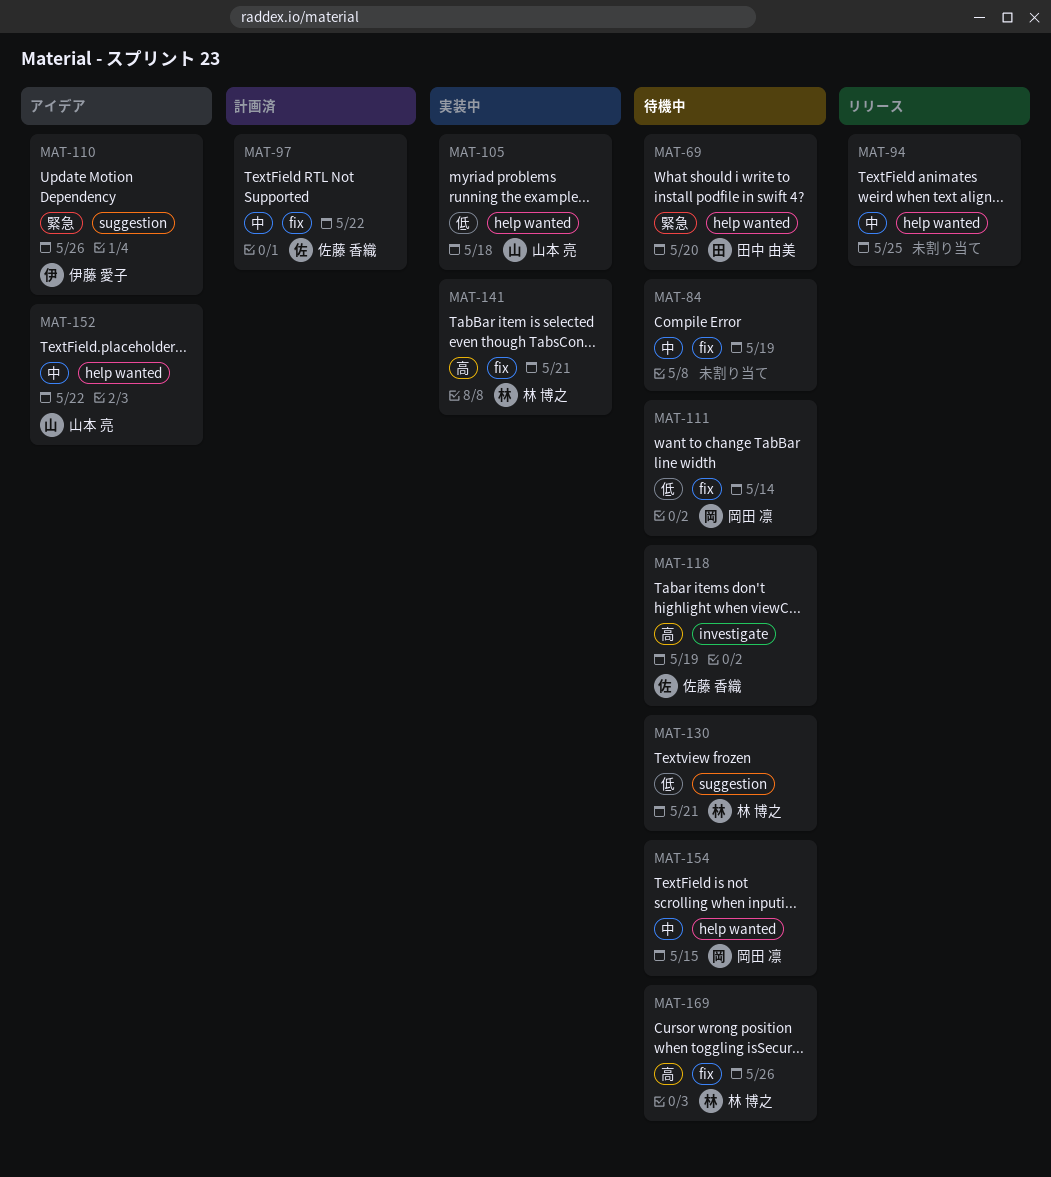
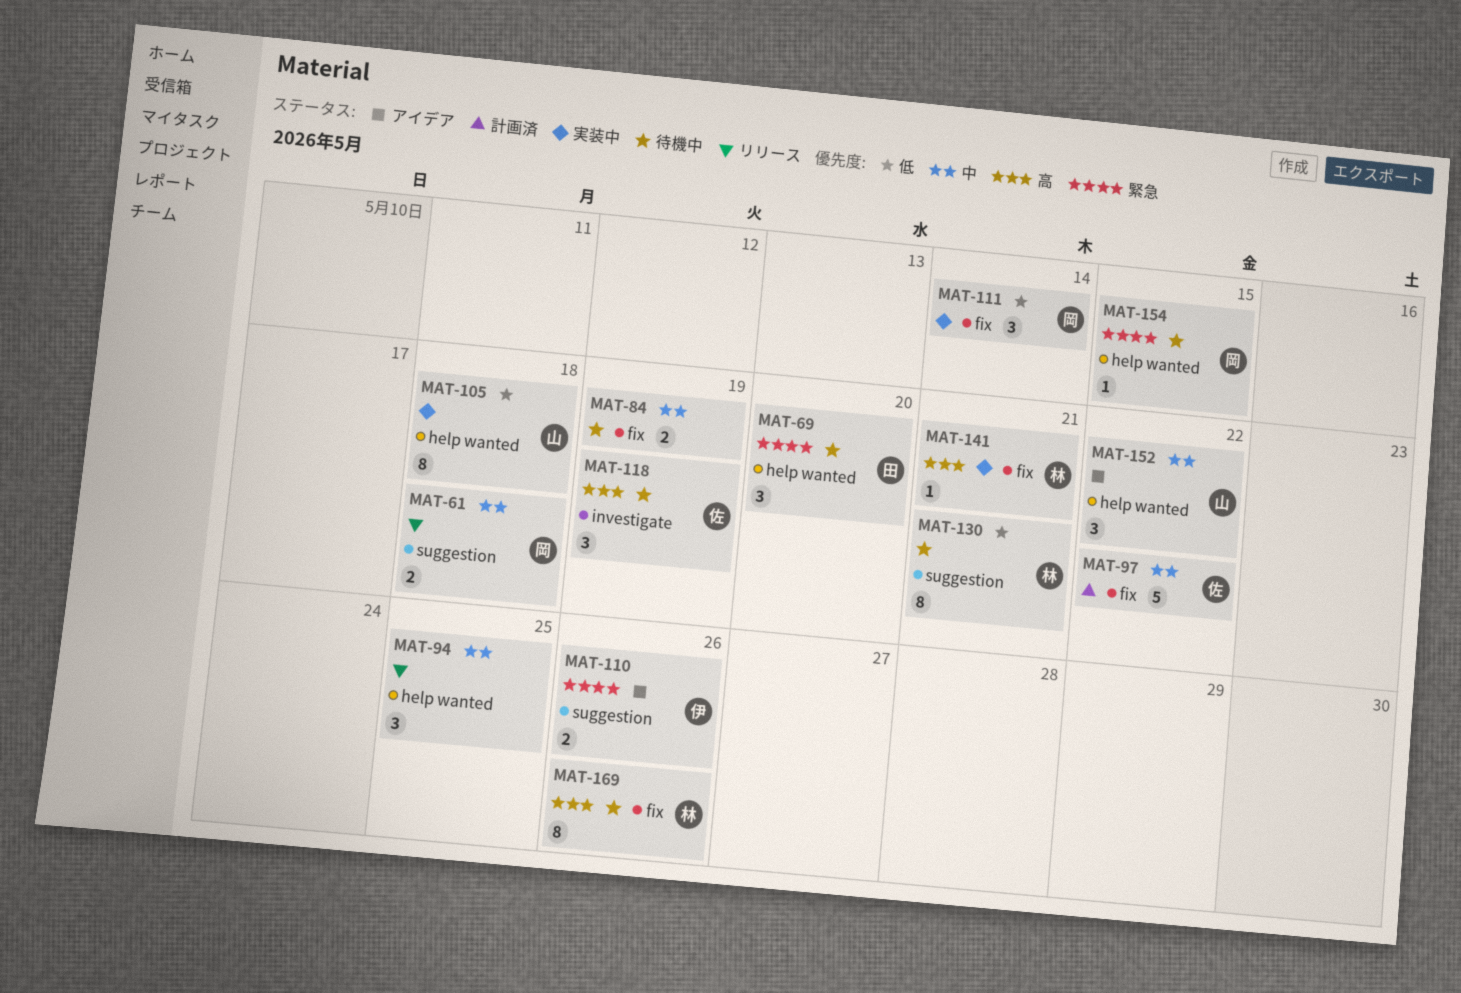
MAT-61: none -> present
MAT-111, status: 待機中 -> 実装中
MAT-154, priority: 中 -> 緊急

